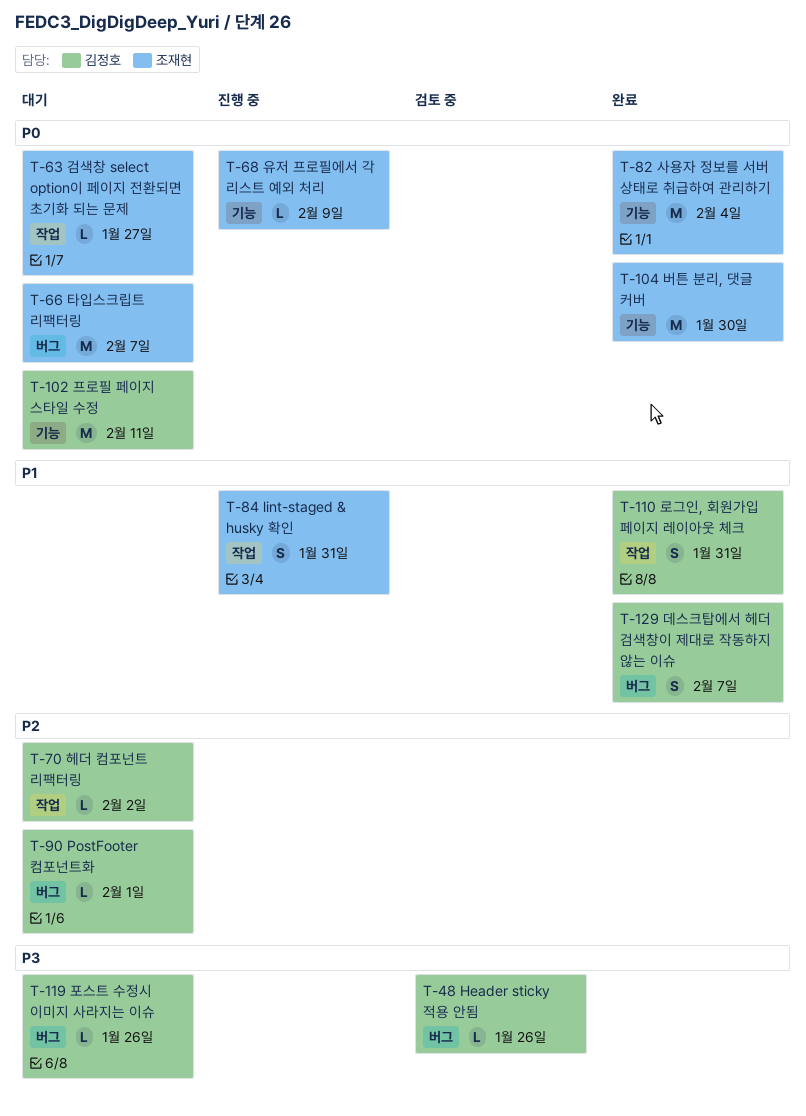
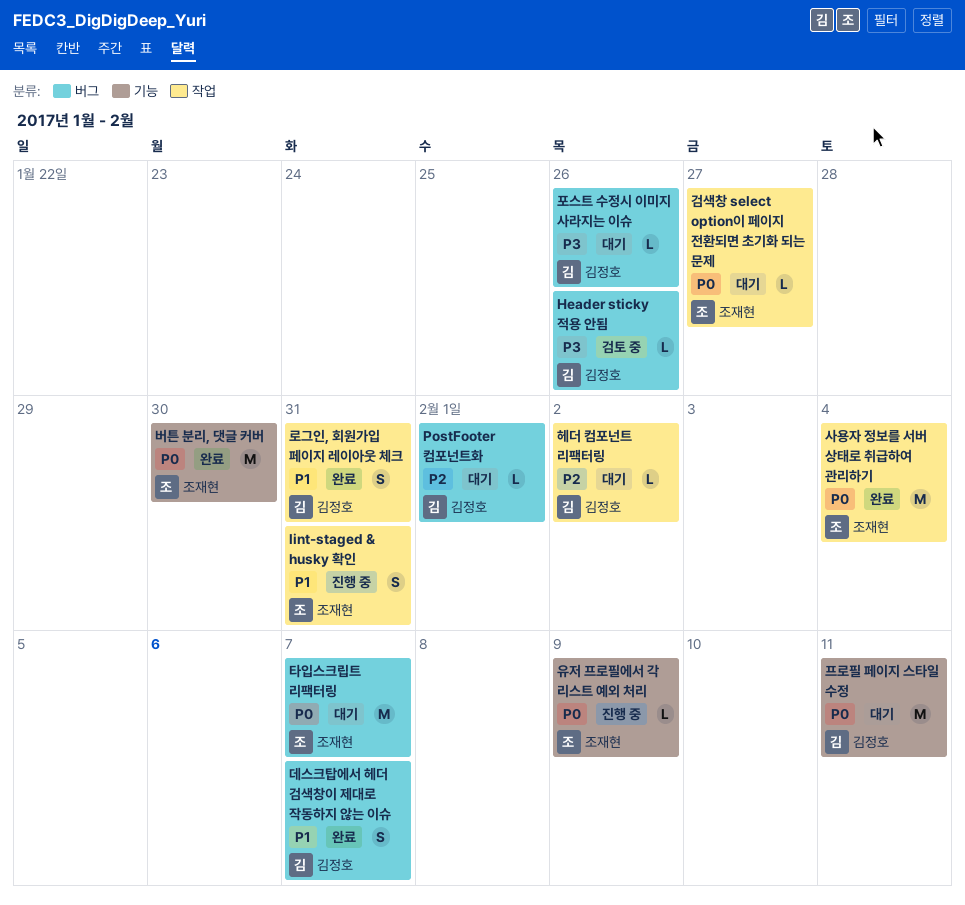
사용자 정보를 서버 상태로 취급하여 관리하기, label: 기능 -> 작업

